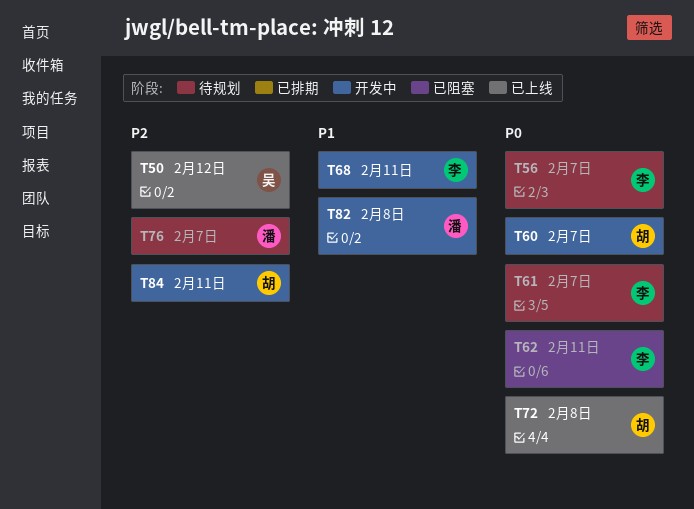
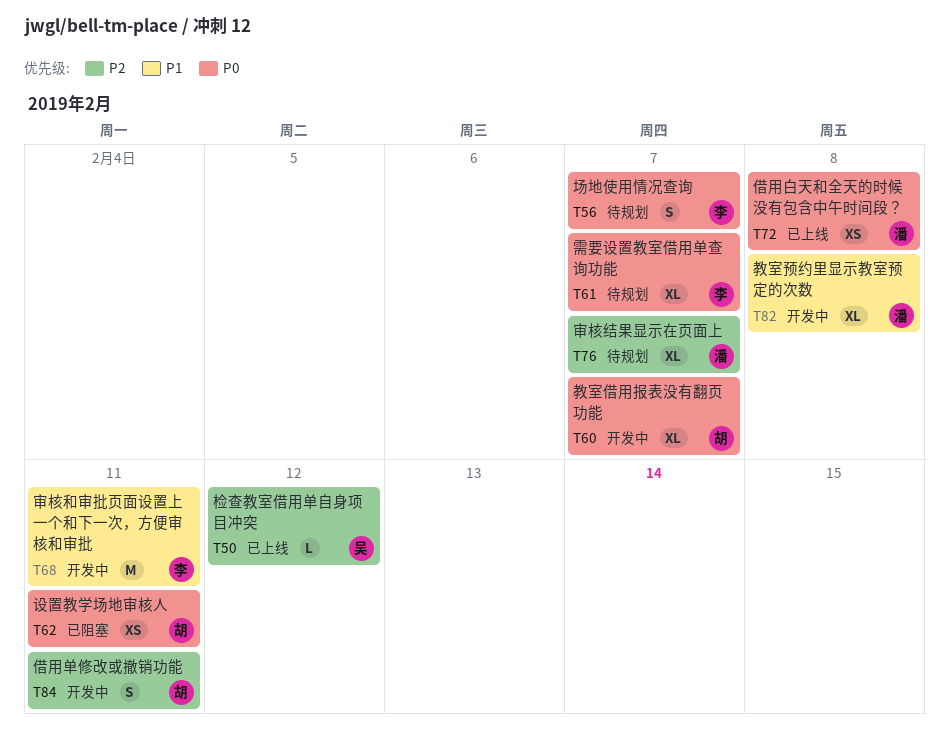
T62, owner: 李 -> 胡
T72, owner: 胡 -> 潘

